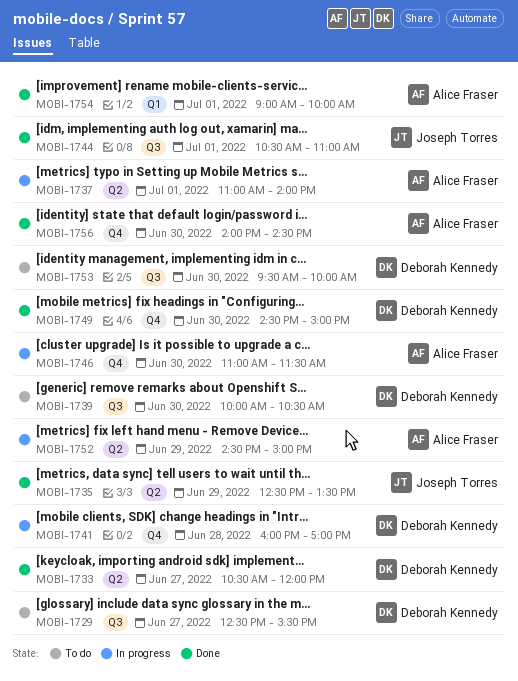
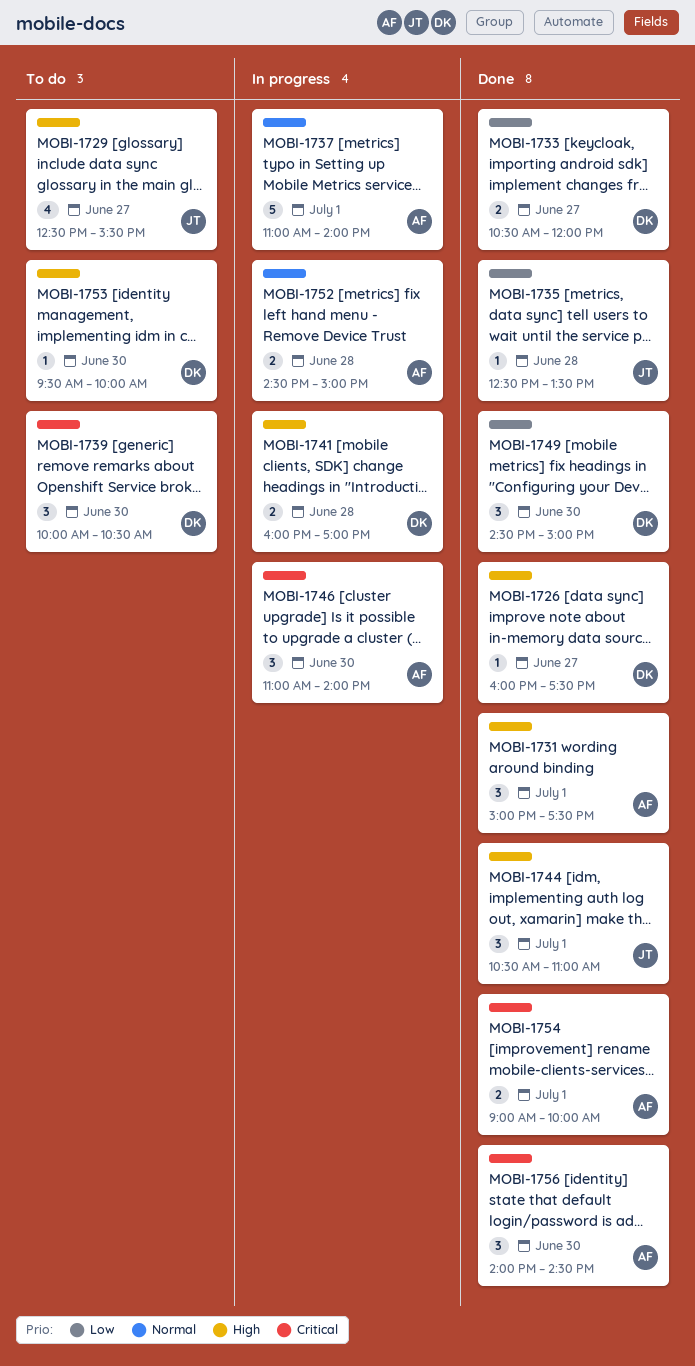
MOBI-1726: none -> present
MOBI-1729, owner: Deborah Kennedy -> Joseph Torres
MOBI-1731: none -> present
MOBI-1735, day: Jun 29 -> Jun 28
MOBI-1746, ends: 11:30 -> 14:00
MOBI-1752, day: Jun 29 -> Jun 28

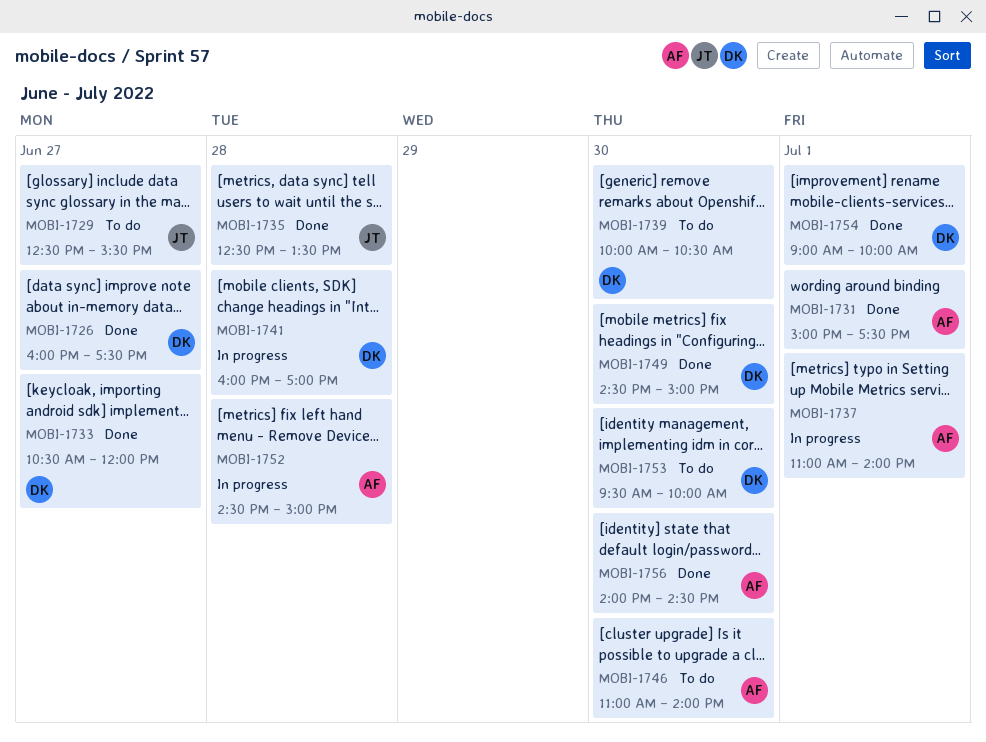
MOBI-1744: present -> none
MOBI-1746, status: In progress -> To do
MOBI-1754, owner: AF -> DK

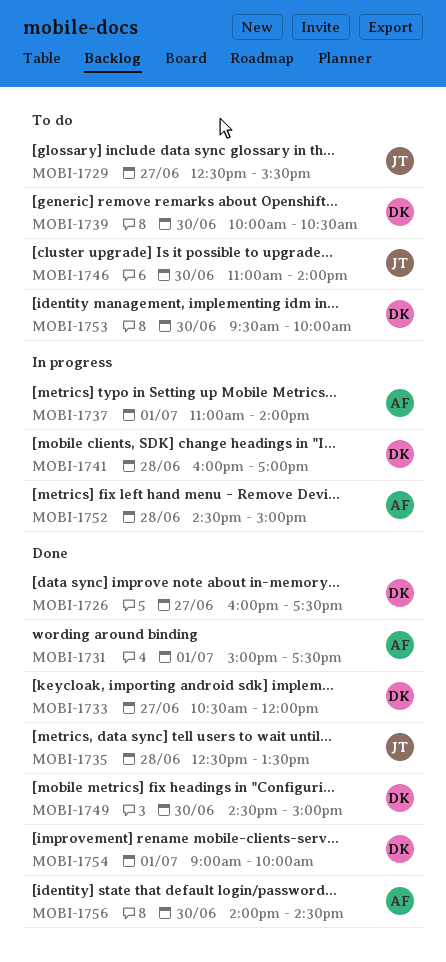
MOBI-1746, owner: AF -> JT

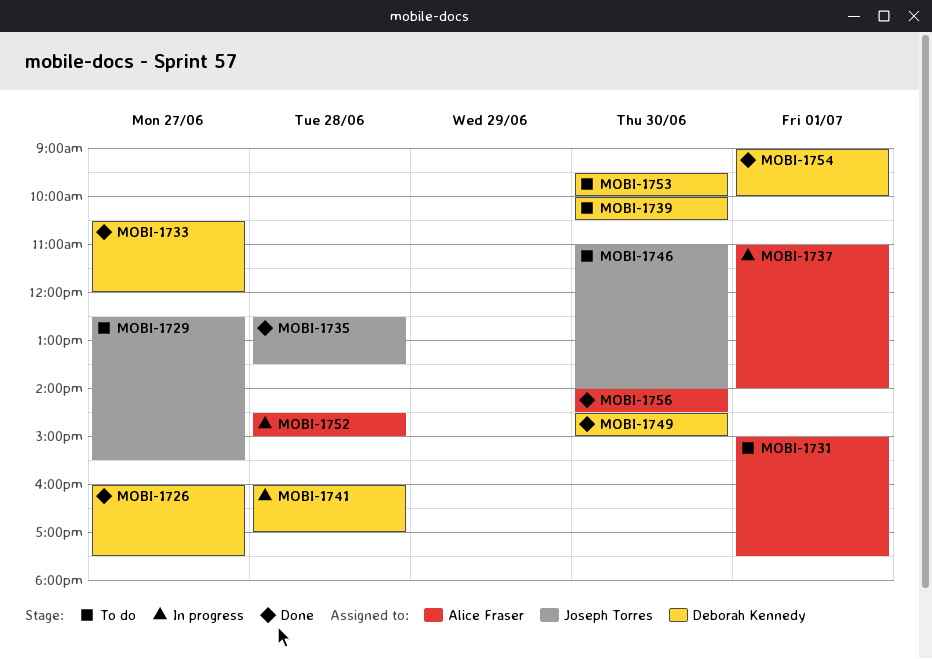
MOBI-1731, status: Done -> To do

